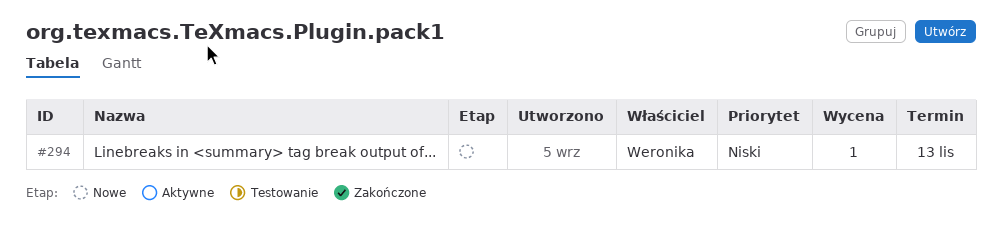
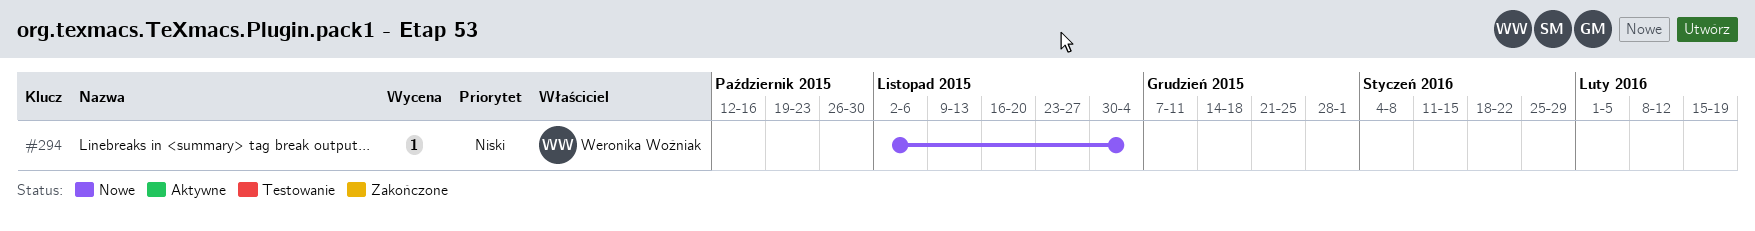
#294, due: Nov 13 -> Dec 4

